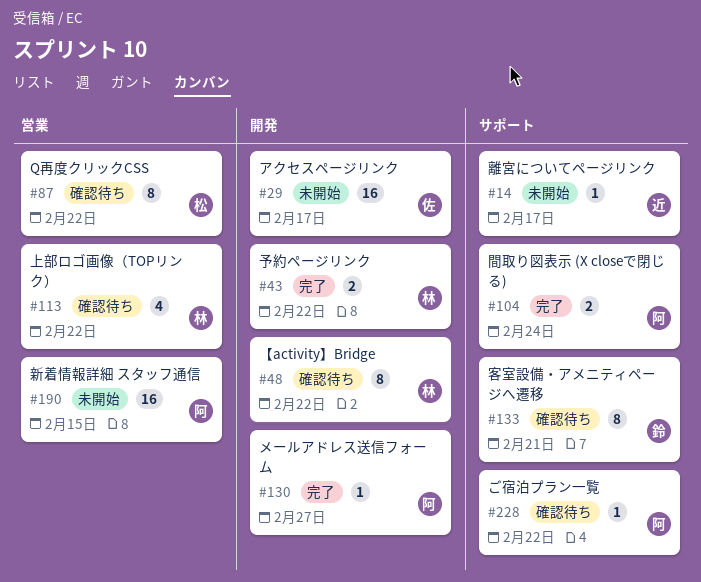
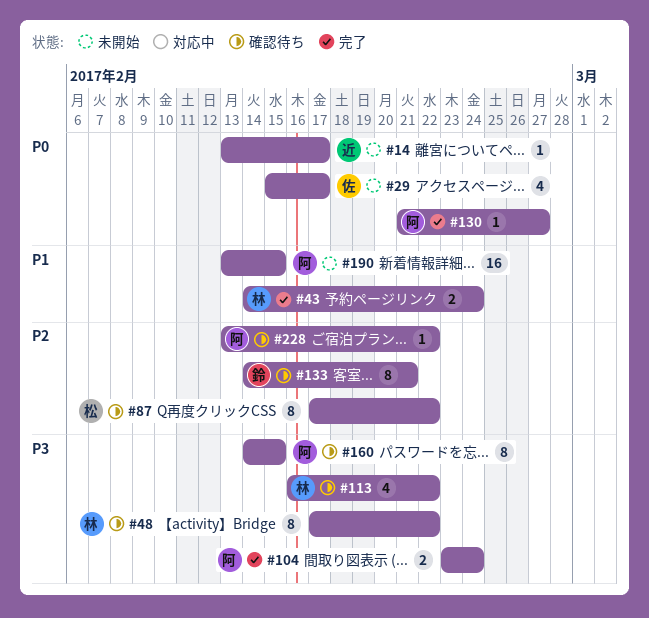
#29, estimate: 16 -> 4
#43, due: Feb 22 -> Feb 24
#160: none -> present

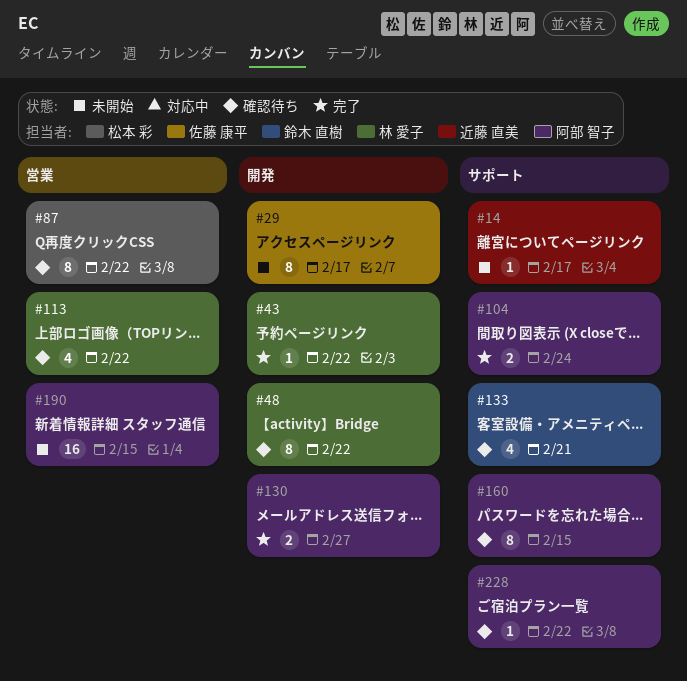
#29, estimate: 4 -> 8
#43, estimate: 2 -> 1
#43, due: Feb 24 -> Feb 22
#130, estimate: 1 -> 2
#133, estimate: 8 -> 4

